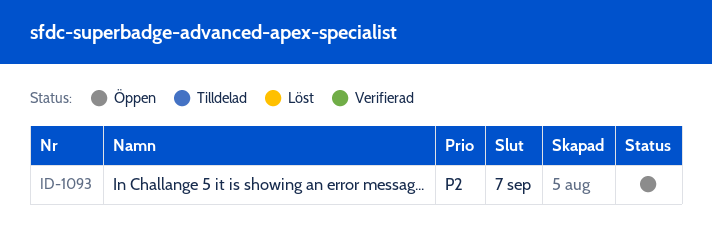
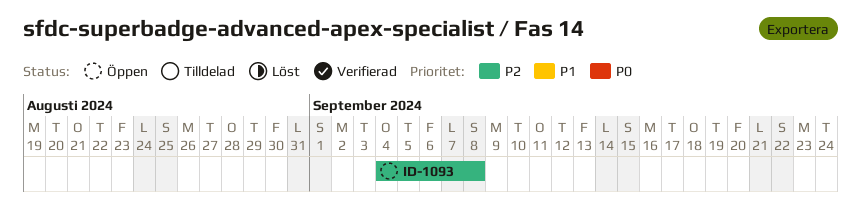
ID-1093, due: Sep 7 -> Sep 8

